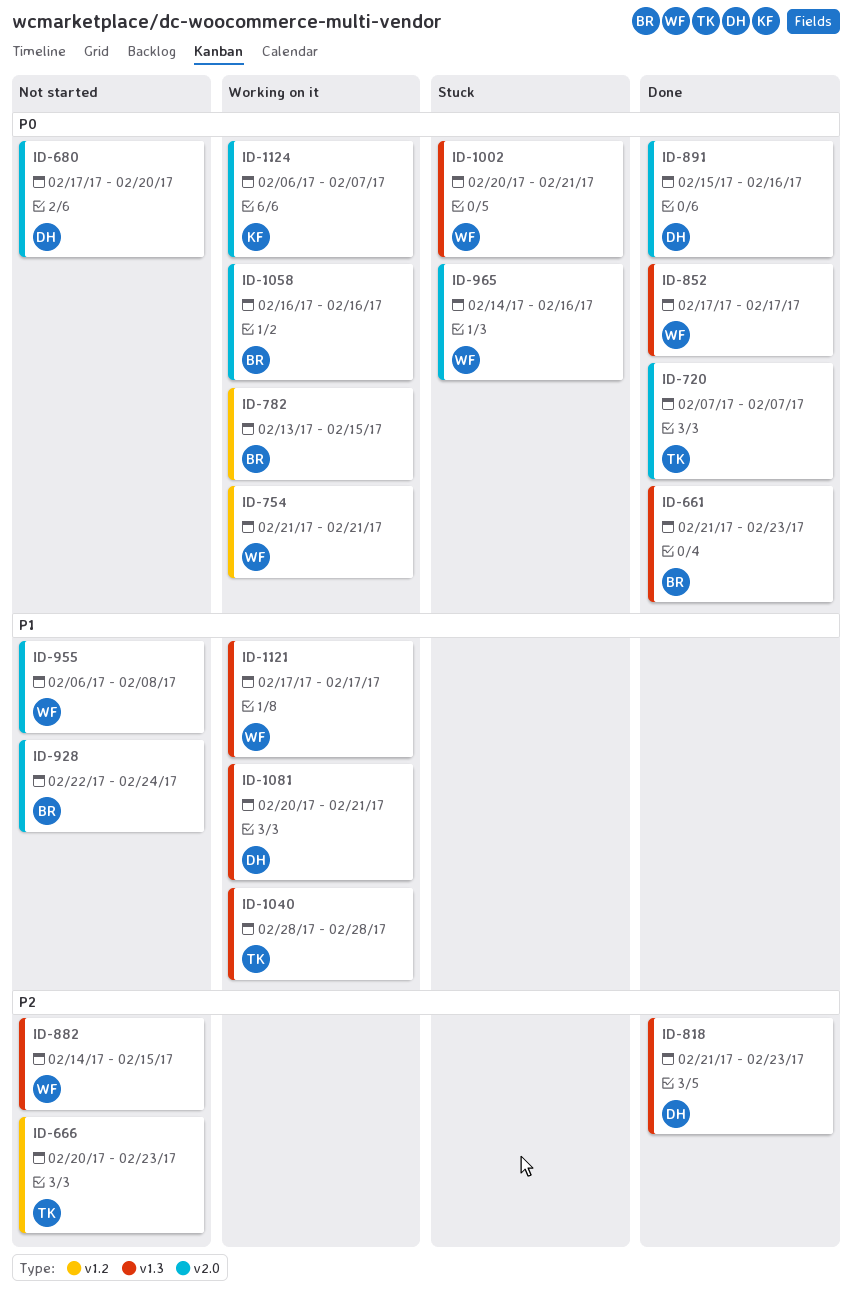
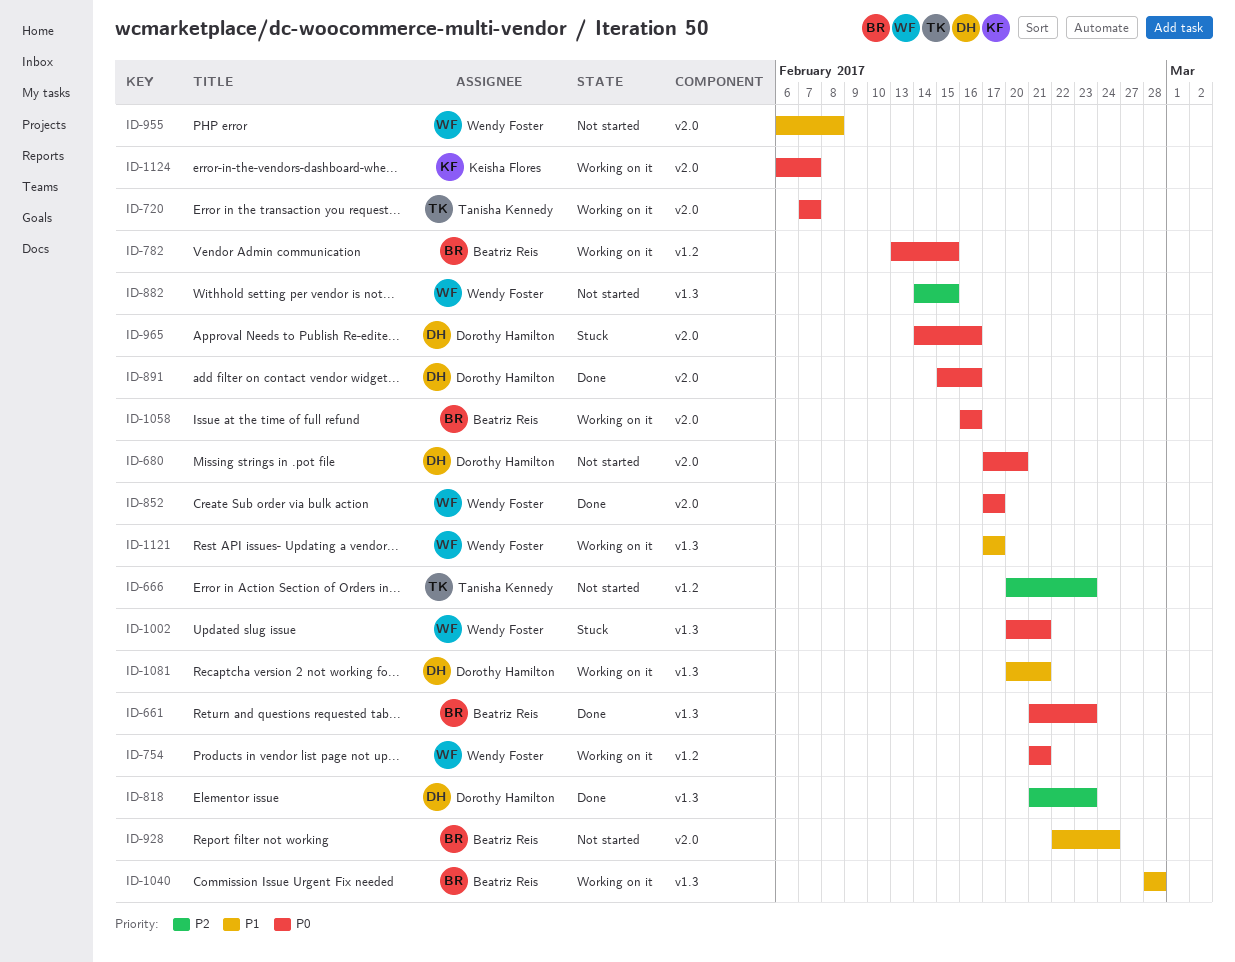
ID-720, status: Done -> Working on it
ID-852, label: v1.3 -> v2.0
ID-965, owner: Wendy Foster -> Dorothy Hamilton
ID-1040, owner: Tanisha Kennedy -> Beatriz Reis

